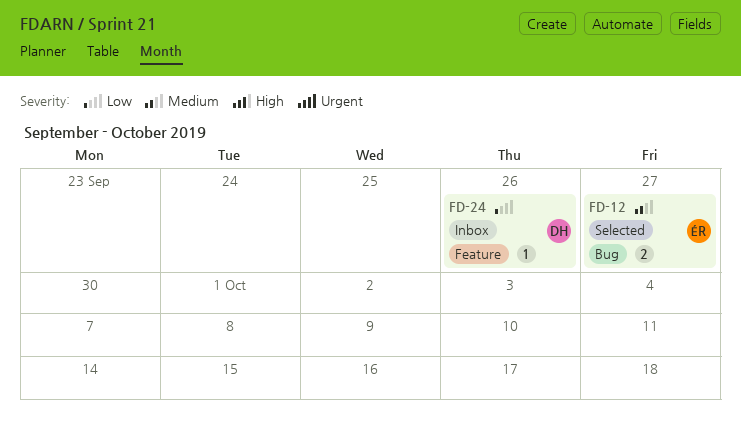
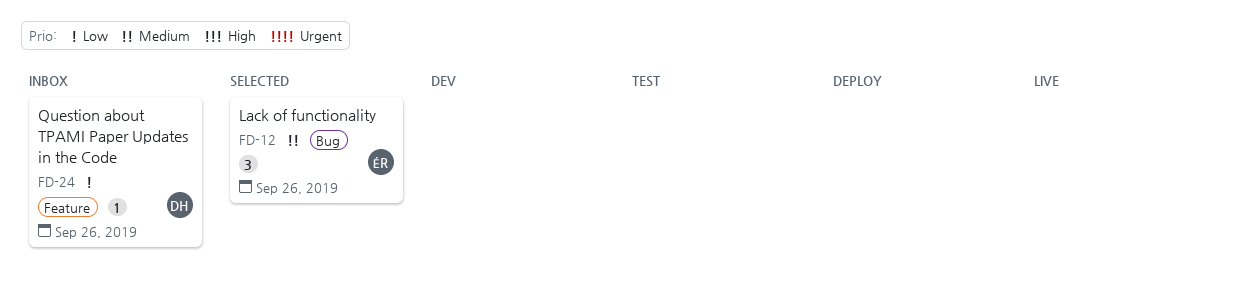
FD-12, estimate: 2 -> 3
FD-12, due: Sep 27 -> Sep 26

